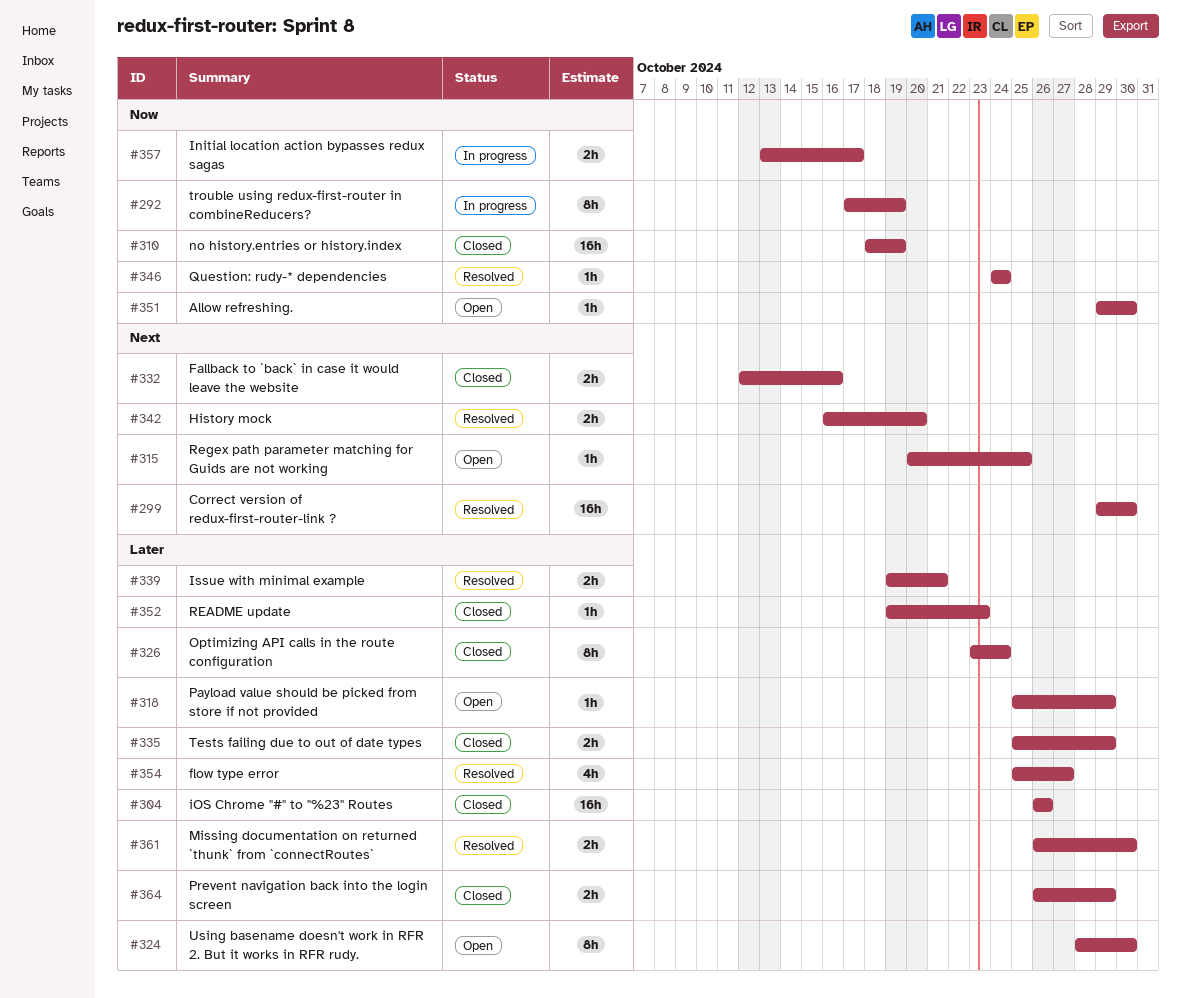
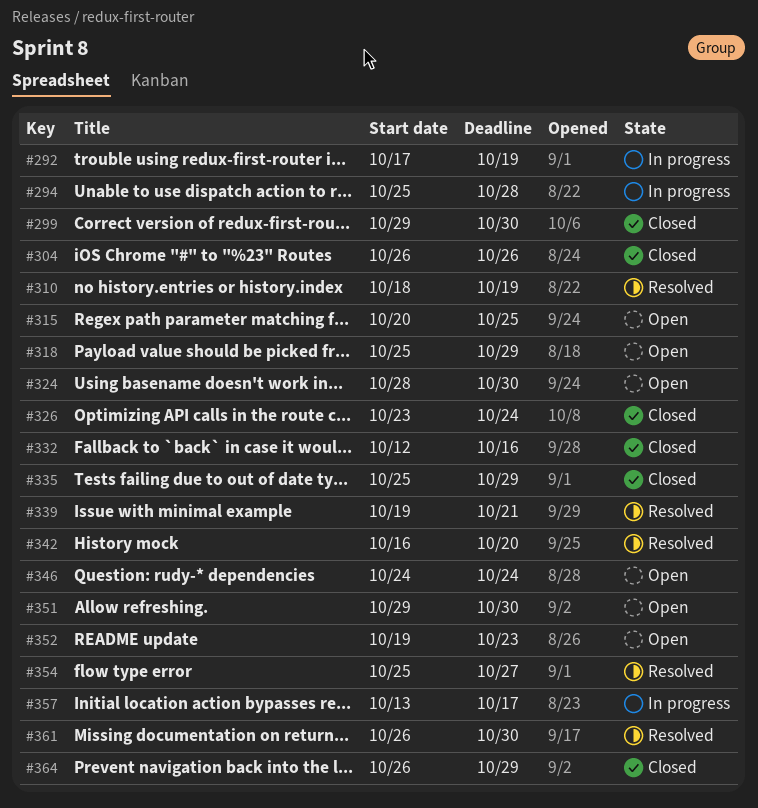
#294: none -> present
#299, status: Resolved -> Closed
#310, status: Closed -> Resolved
#346, status: Resolved -> Open
#352, status: Closed -> Open

